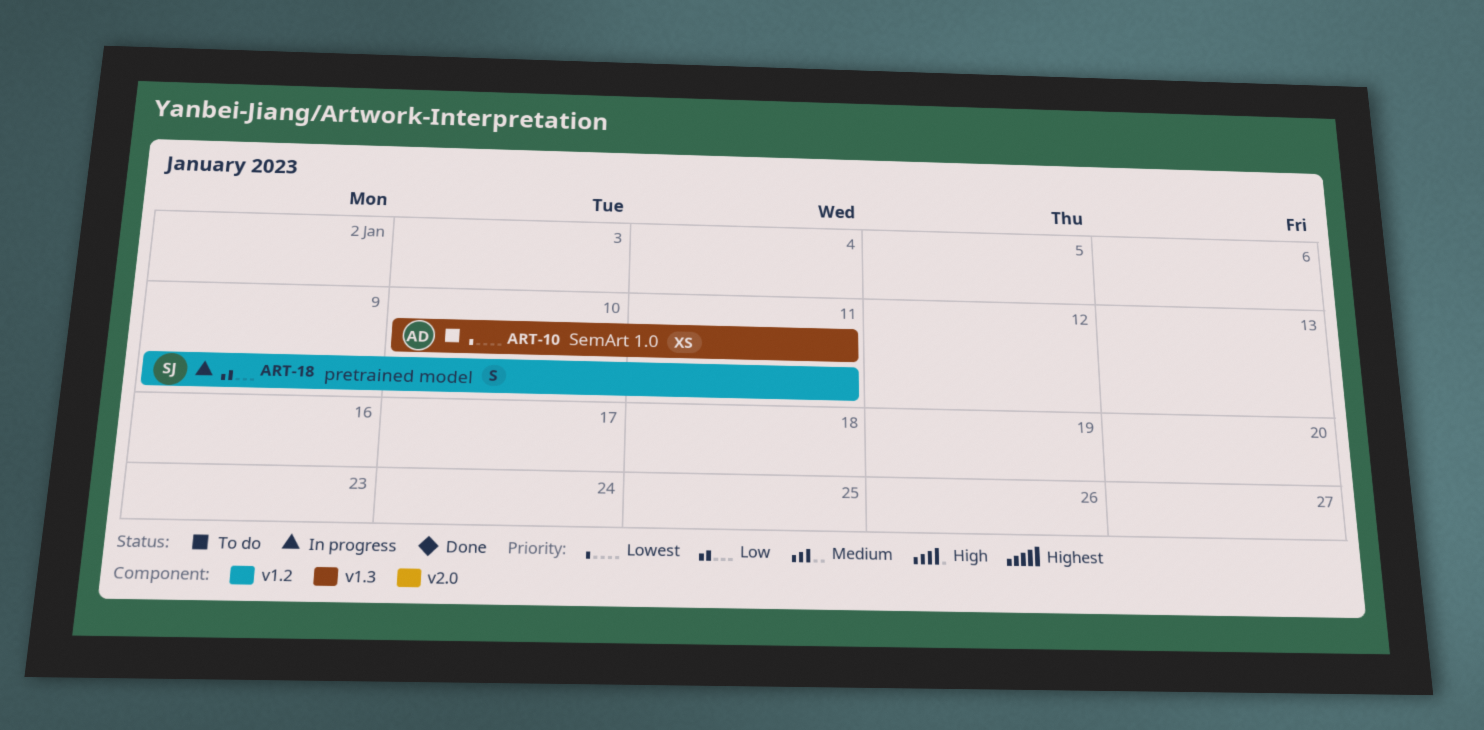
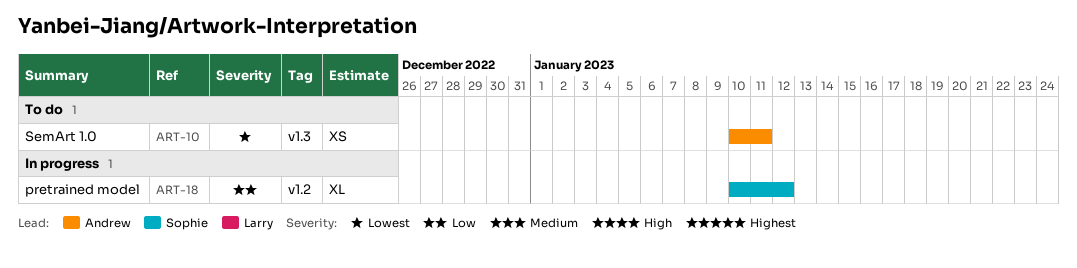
ART-18, estimate: S -> XL
ART-18, start: Jan 9 -> Jan 10
ART-18, due: Jan 11 -> Jan 12

